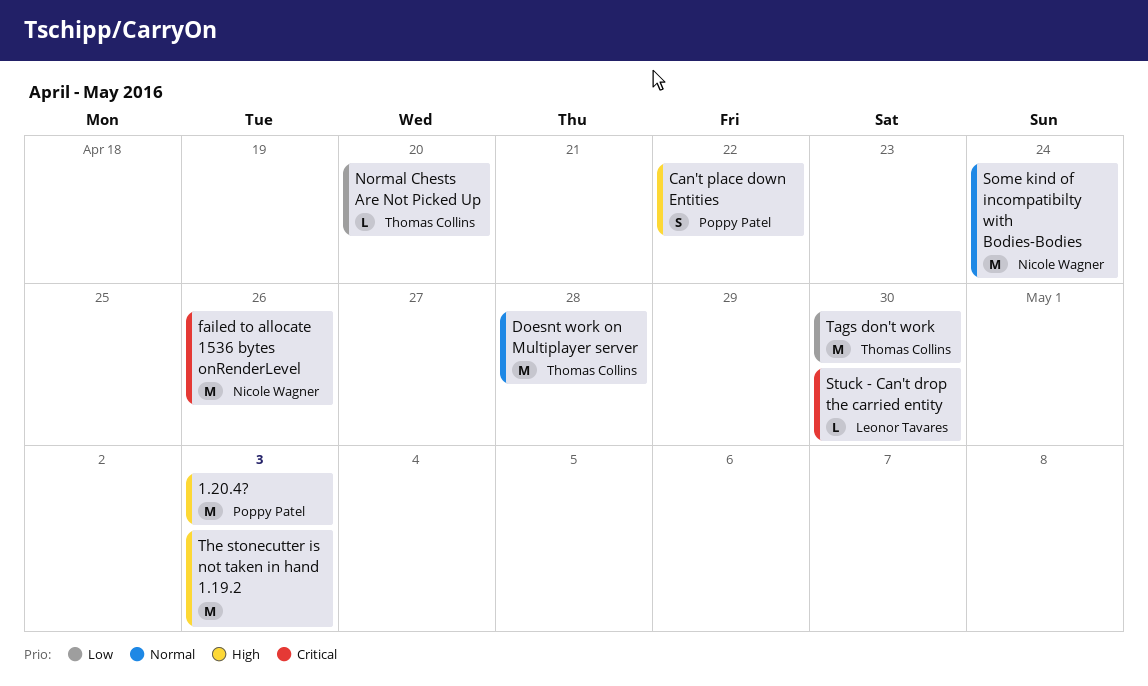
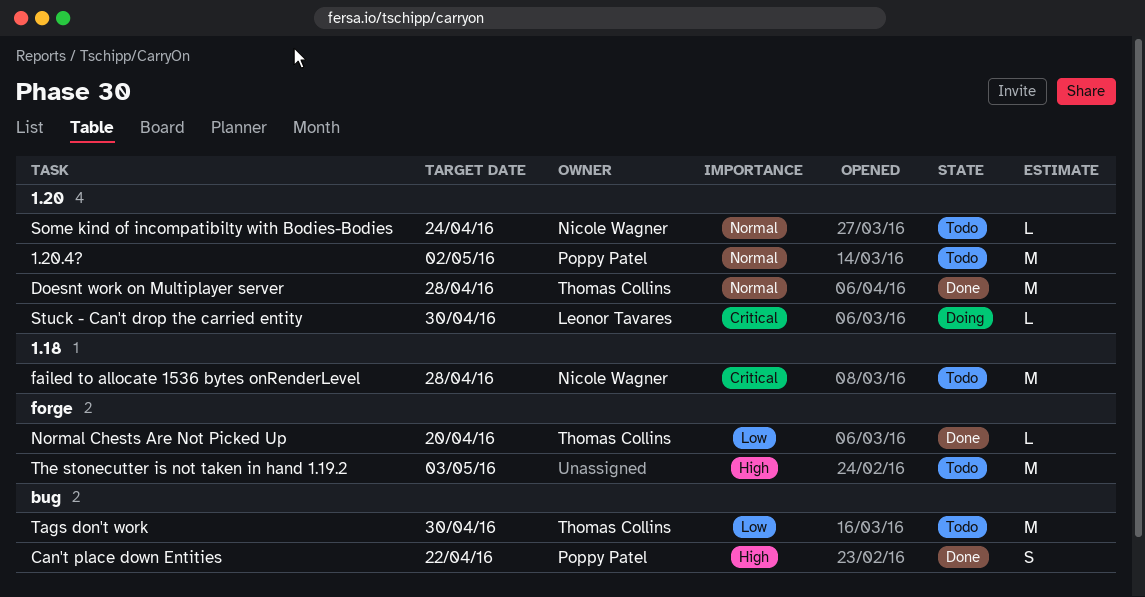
1.20.4?, priority: High -> Normal
1.20.4?, due: May 3 -> May 2
failed to allocate 1536 bytes onRenderLevel, due: Apr 26 -> Apr 28
Some kind of incompatibilty with Bodies-Bodies, estimate: M -> L

